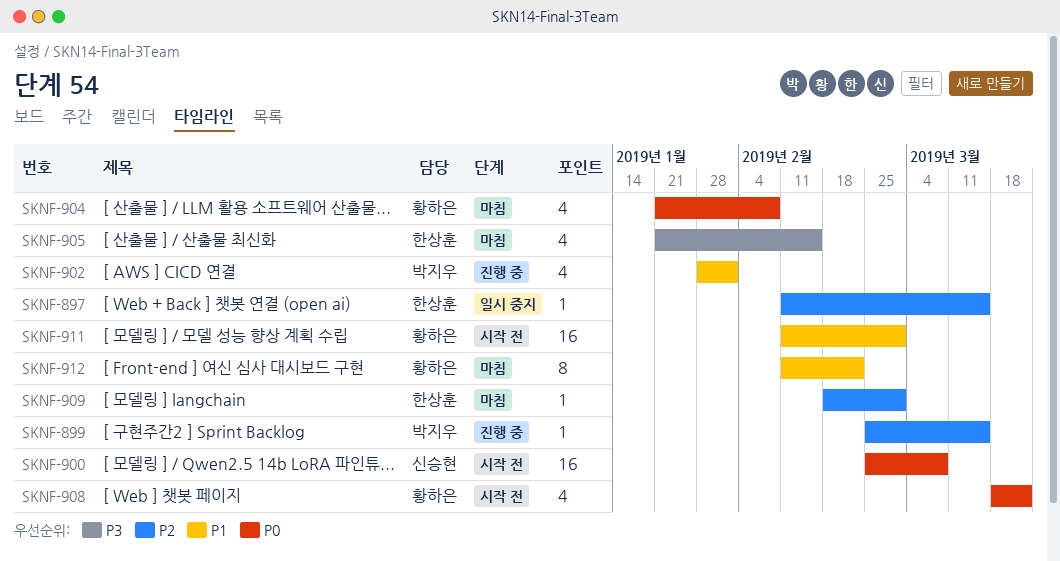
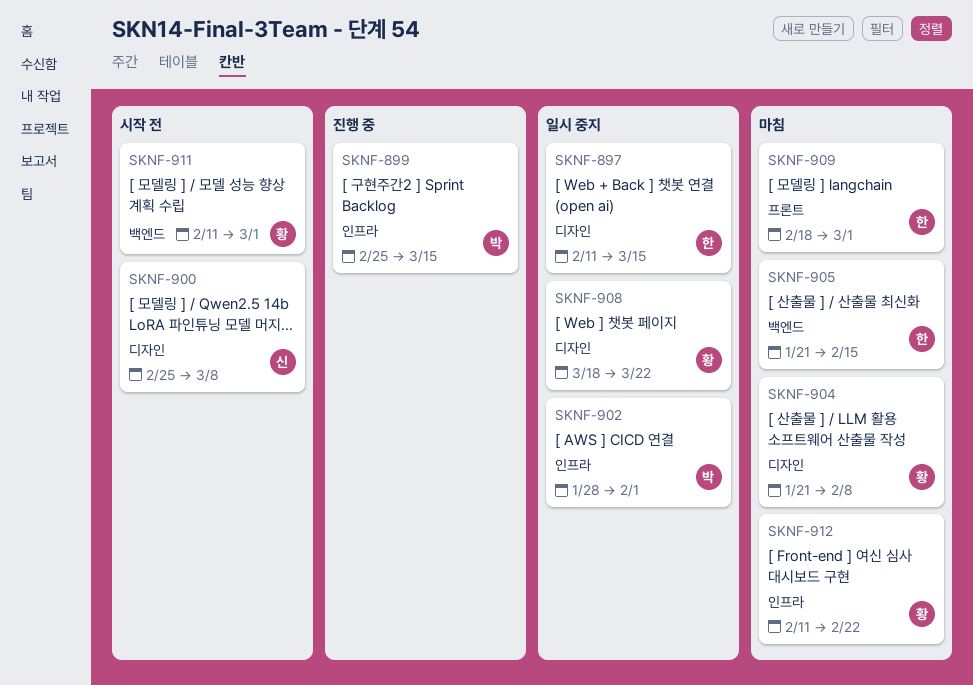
SKNF-902, status: 진행 중 -> 일시 중지
SKNF-908, status: 시작 전 -> 일시 중지

